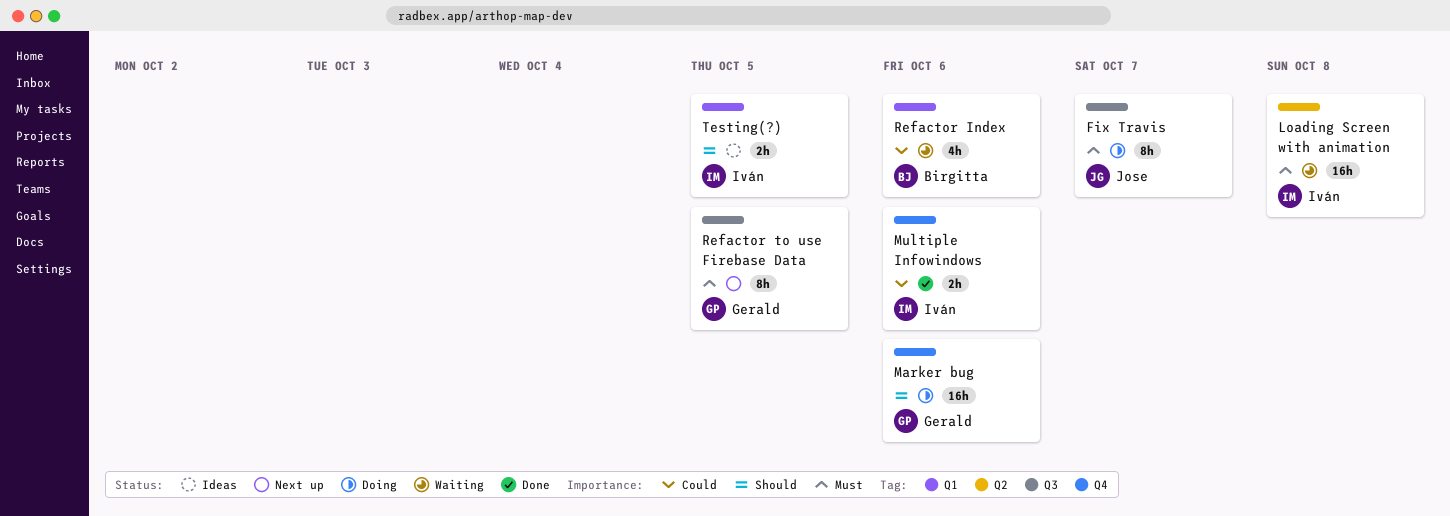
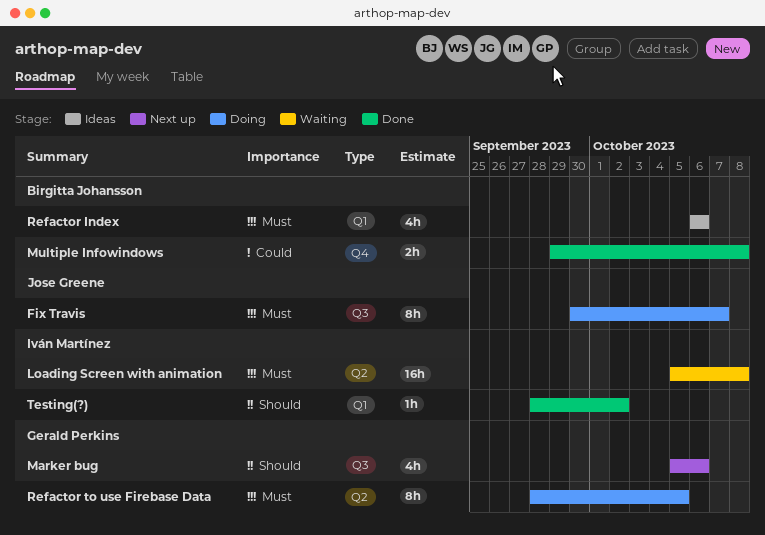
Marker bug, status: Doing -> Next up
Marker bug, label: Q4 -> Q3
Marker bug, estimate: 16h -> 4h
Multiple Infowindows, owner: Iván Martínez -> Birgitta Johansson
Multiple Infowindows, due: Oct 6 -> Oct 8
Refactor Index, status: Waiting -> Ideas
Refactor Index, priority: Could -> Must
Refactor to use Firebase Data, status: Next up -> Doing
Refactor to use Firebase Data, label: Q3 -> Q2
Testing(?), status: Ideas -> Done
Testing(?), estimate: 2h -> 1h
Testing(?), due: Oct 5 -> Oct 2

